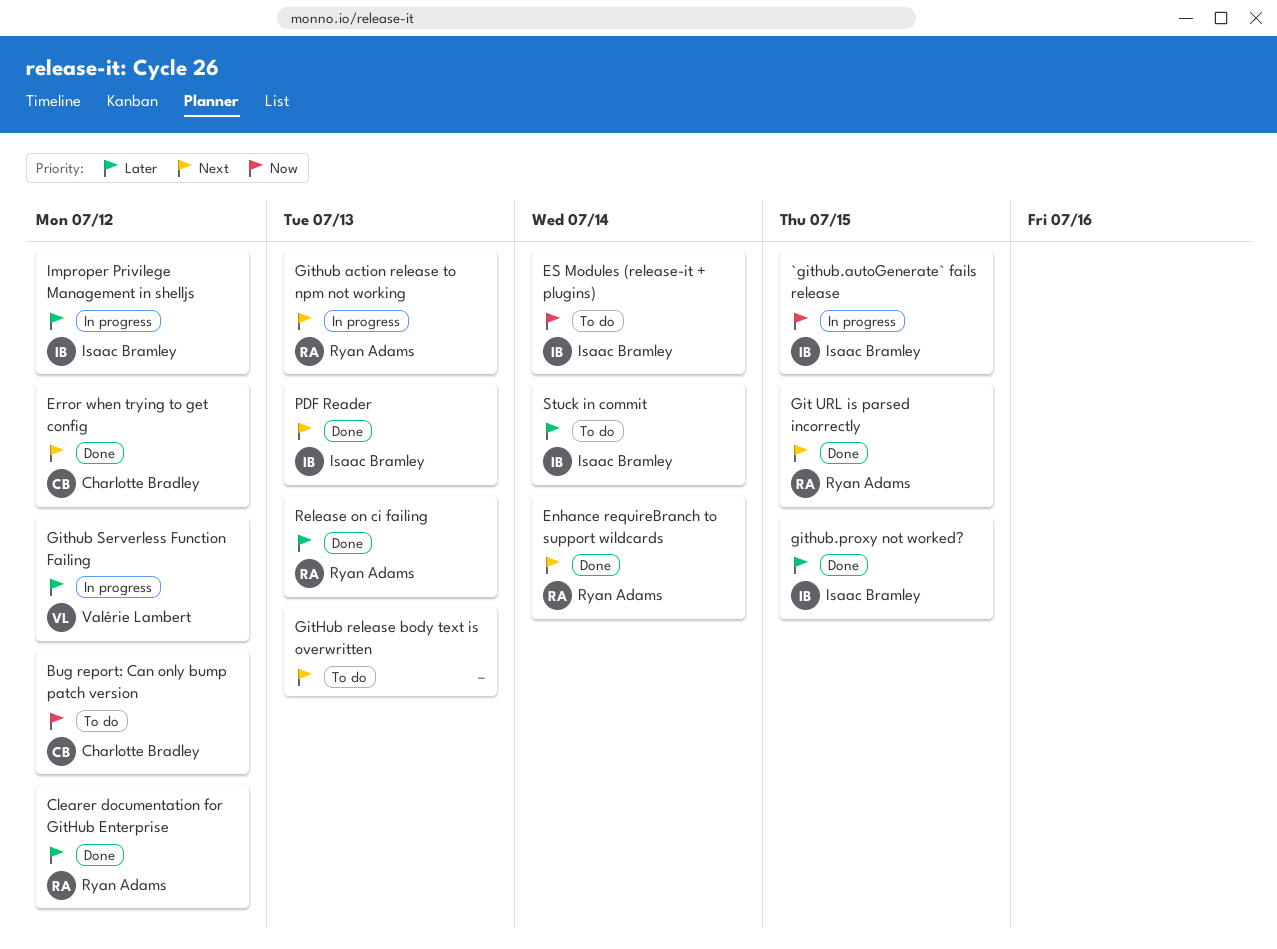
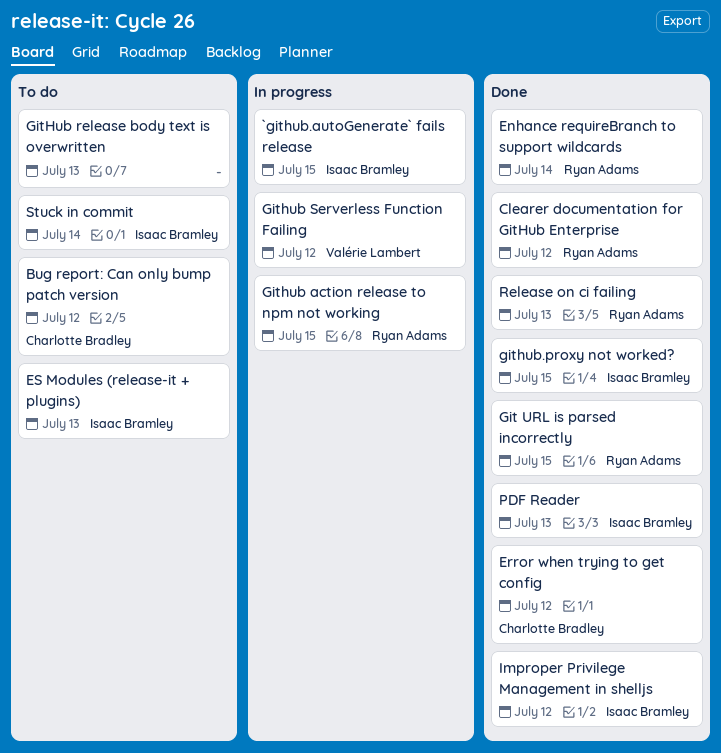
ES Modules (release-it + plugins), due: Jul 14 -> Jul 13
Github action release to npm not working, due: Jul 13 -> Jul 15
Improper Privilege Management in shelljs, status: In progress -> Done

